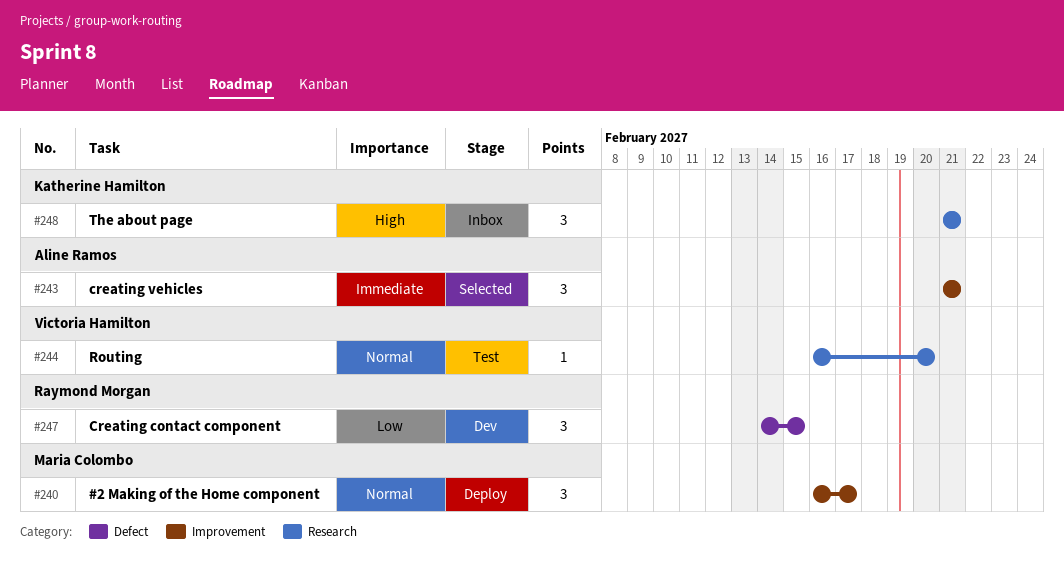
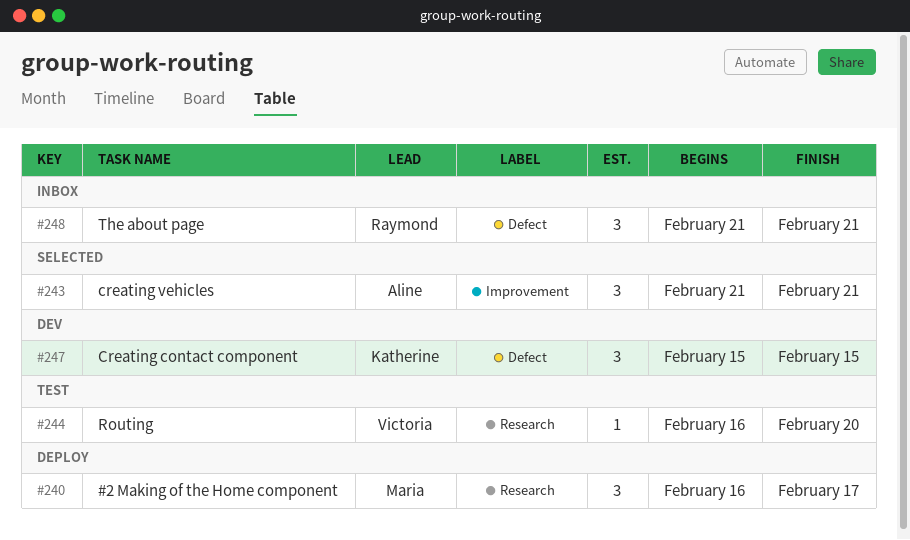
#240, label: Improvement -> Research
#247, owner: Raymond Morgan -> Katherine Hamilton
#247, start: Feb 14 -> Feb 15
#248, owner: Katherine Hamilton -> Raymond Morgan
#248, label: Research -> Defect

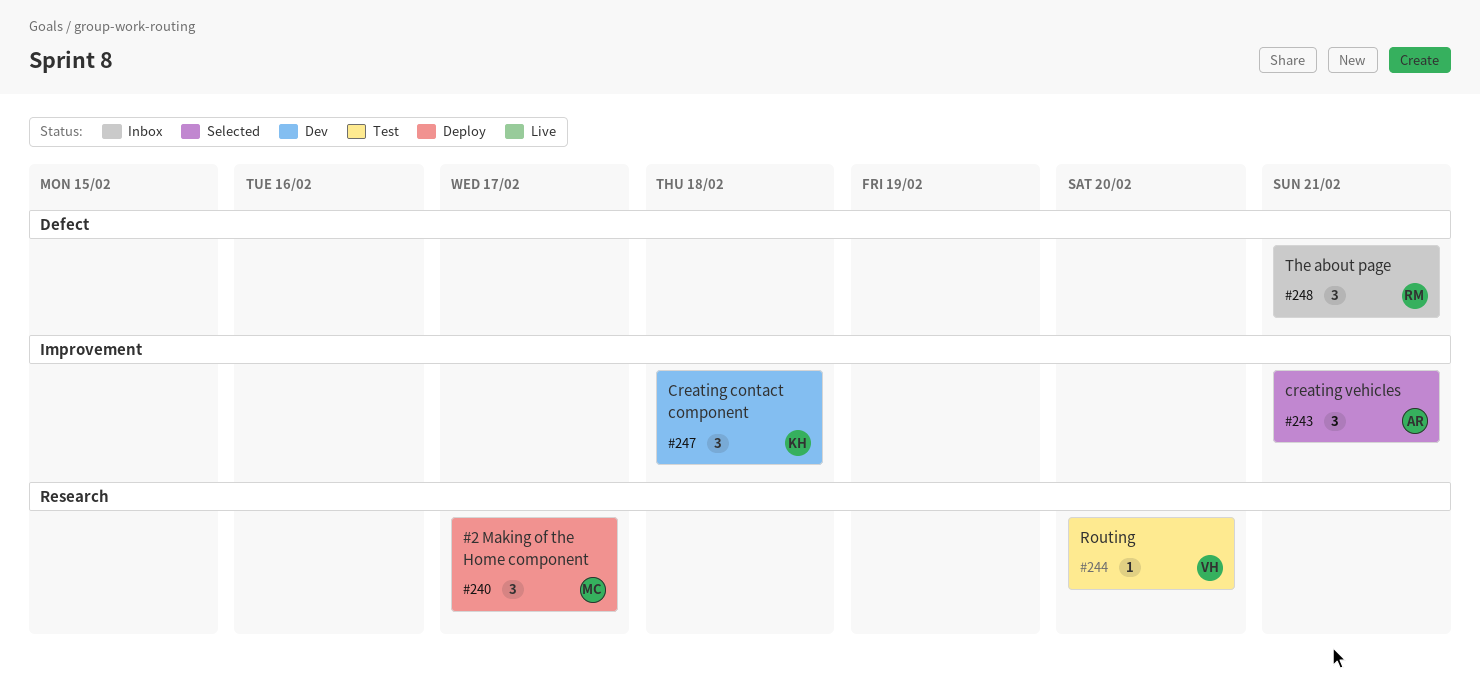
#247, label: Defect -> Improvement
#247, due: Feb 15 -> Feb 18

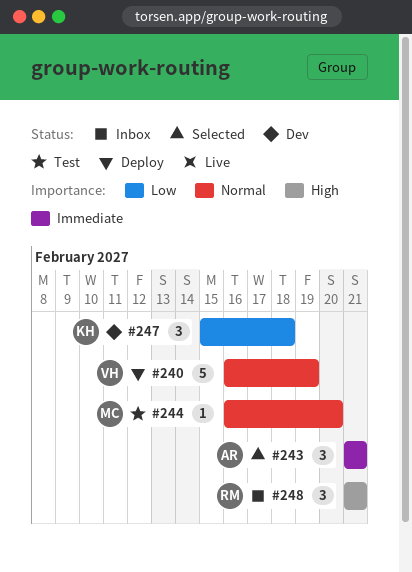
#240, owner: MC -> VH
#240, estimate: 3 -> 5
#240, due: Feb 17 -> Feb 19
#244, owner: VH -> MC

